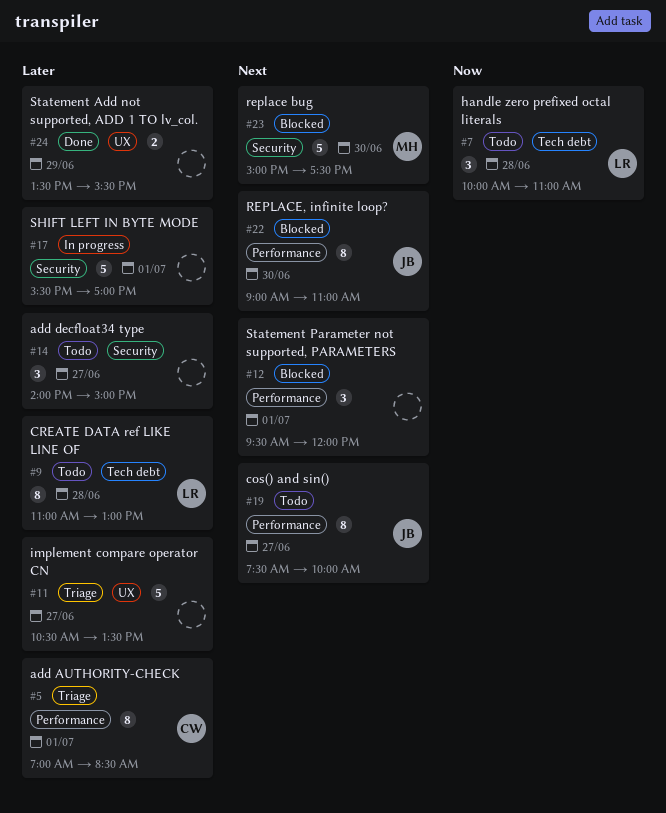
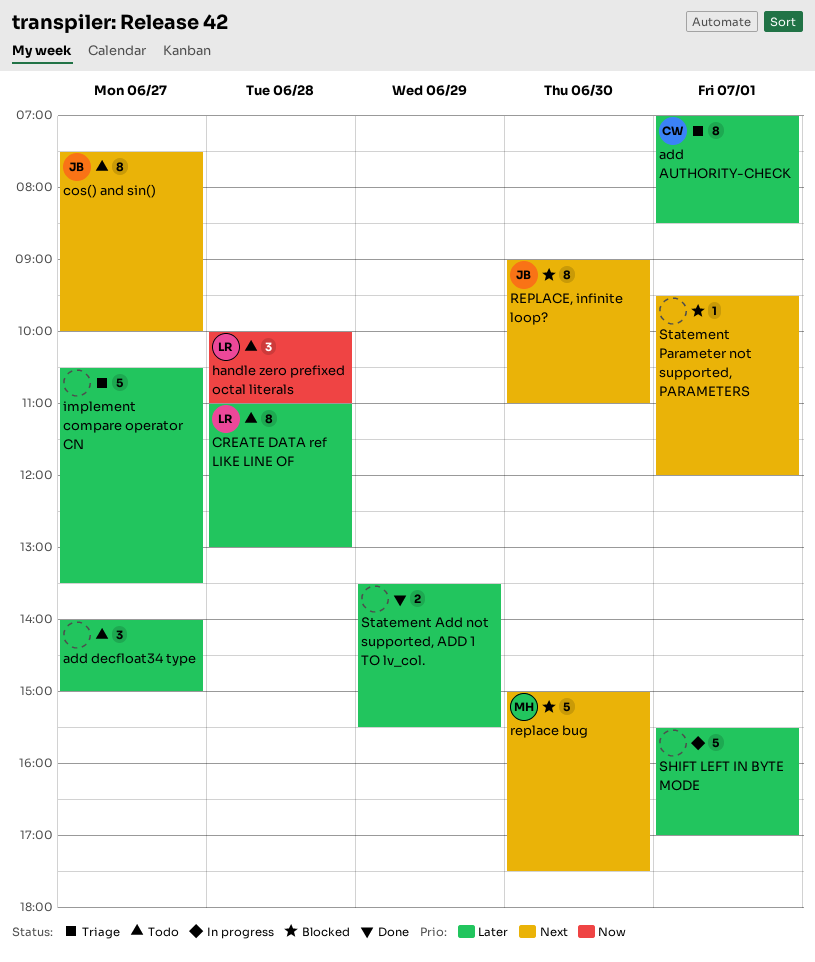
Statement Parameter not supported, PARAMETERS, estimate: 3 -> 1

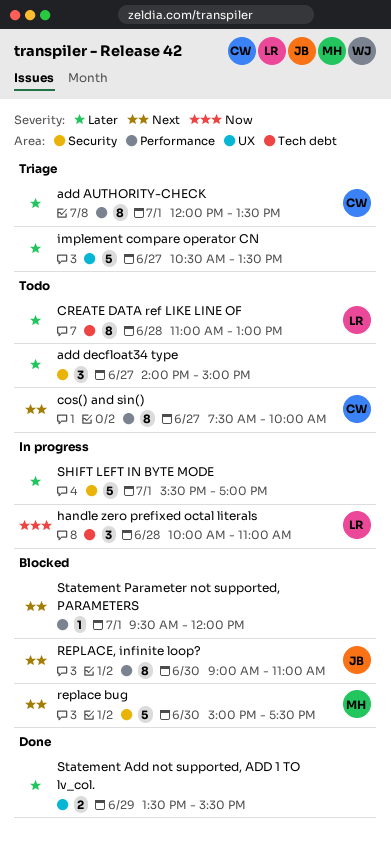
add AUTHORITY-CHECK, begins: 07:00 -> 12:00
add AUTHORITY-CHECK, ends: 08:30 -> 13:30
cos() and sin(), owner: JB -> CW
handle zero prefixed octal literals, status: Todo -> In progress

